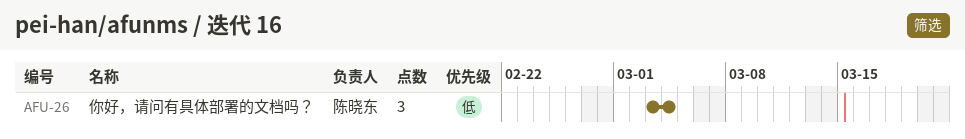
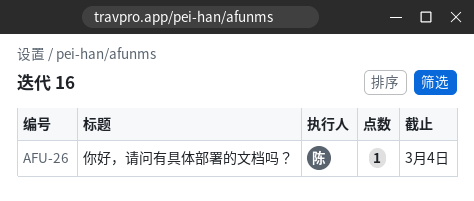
AFU-26, estimate: 3 -> 1

